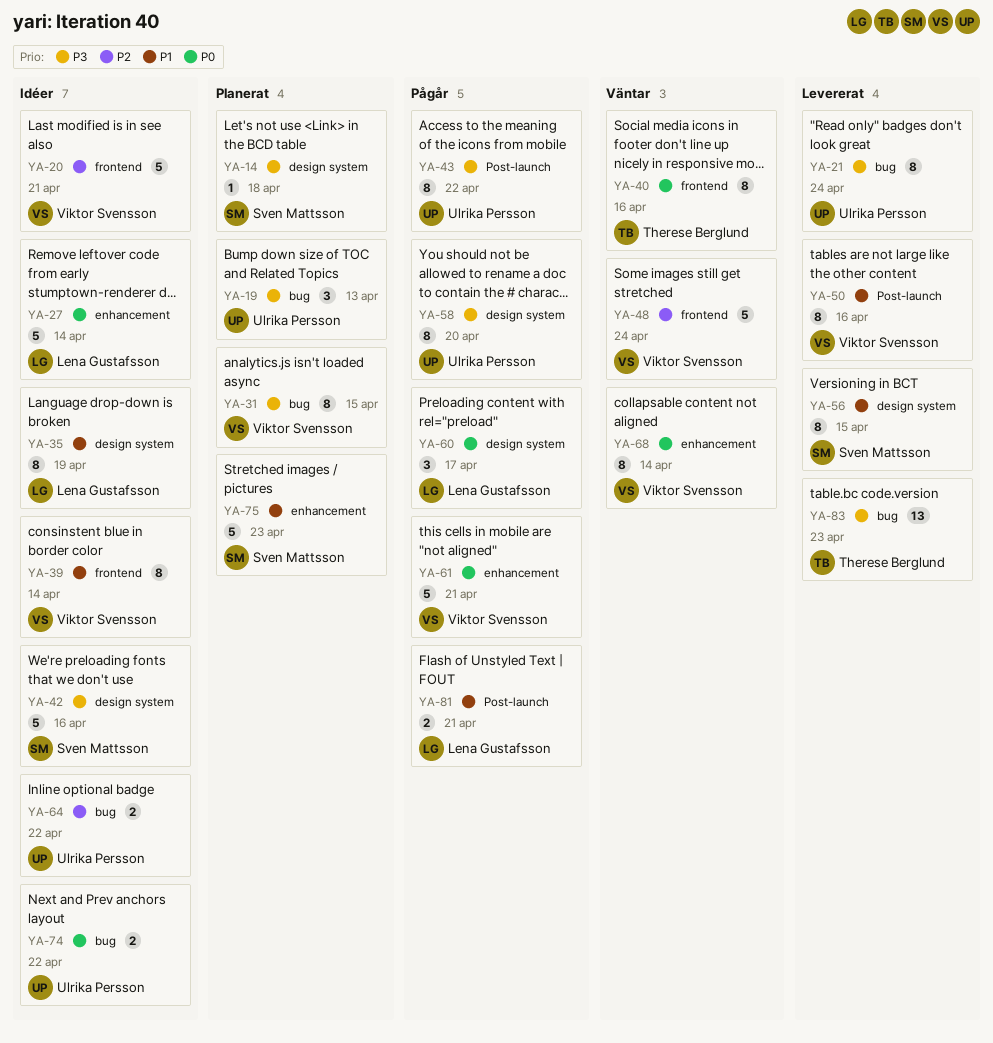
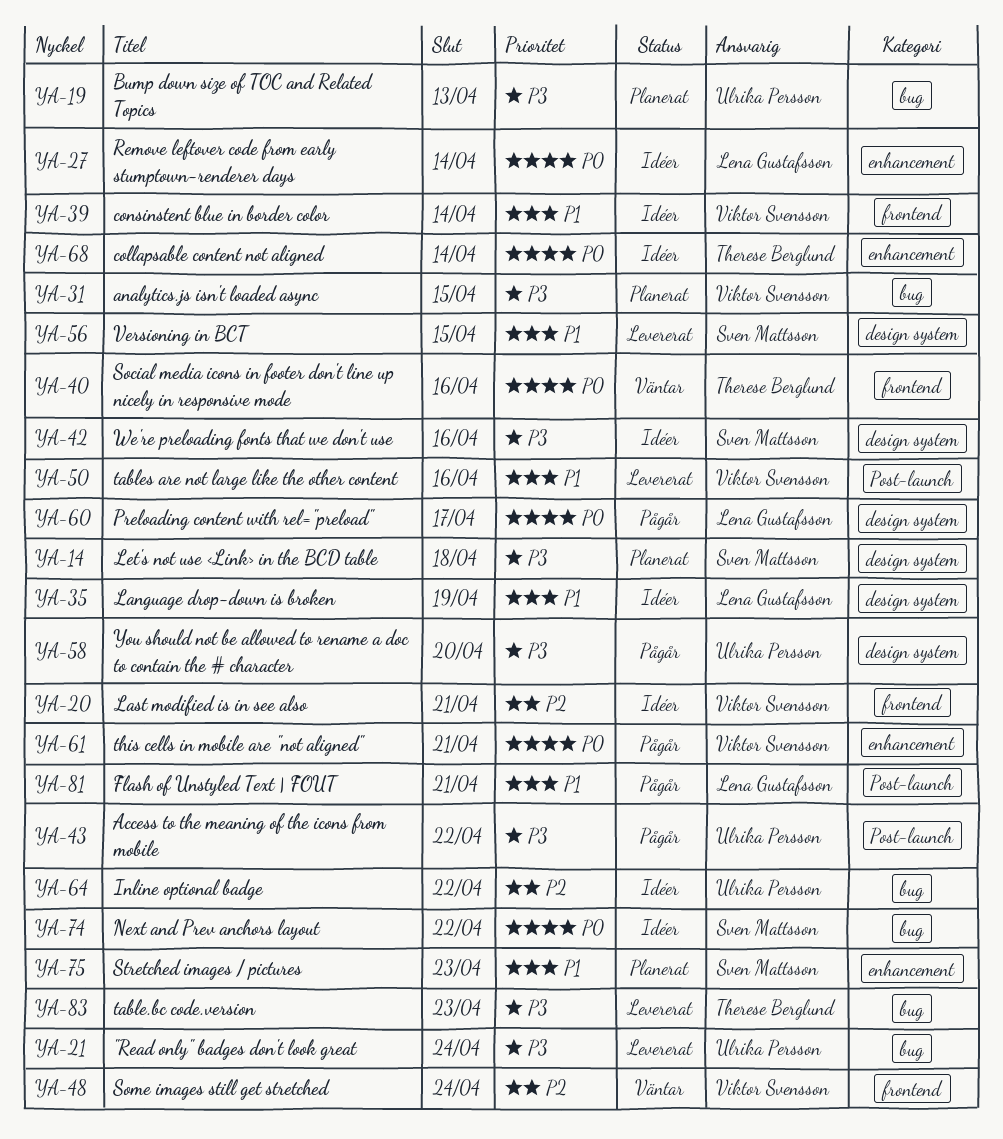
YA-68, status: Väntar -> Idéer
YA-68, owner: Viktor Svensson -> Therese Berglund
YA-74, owner: Ulrika Persson -> Sven Mattsson

